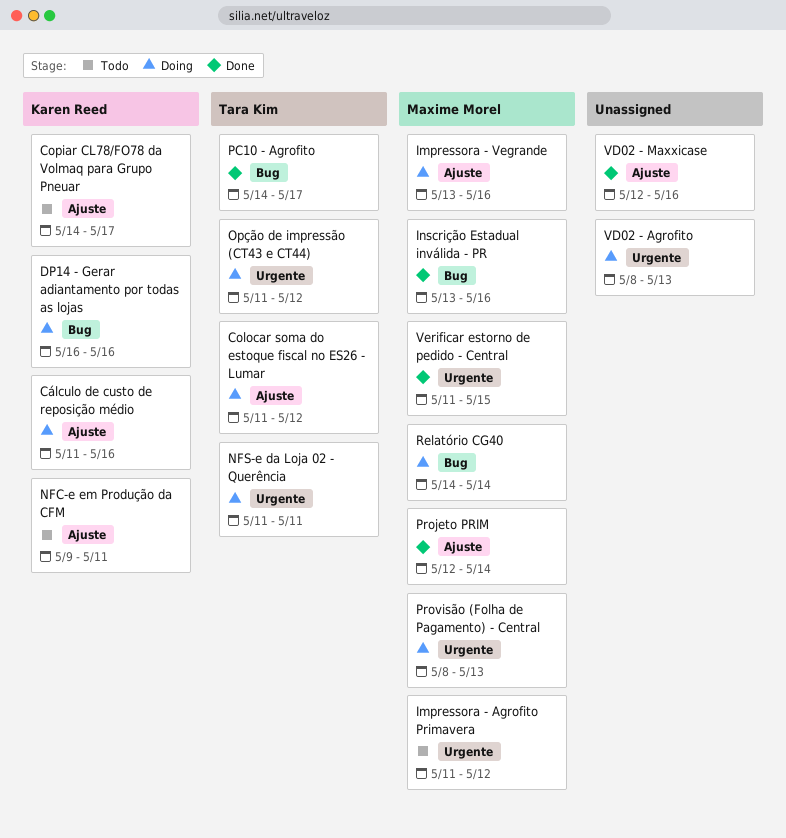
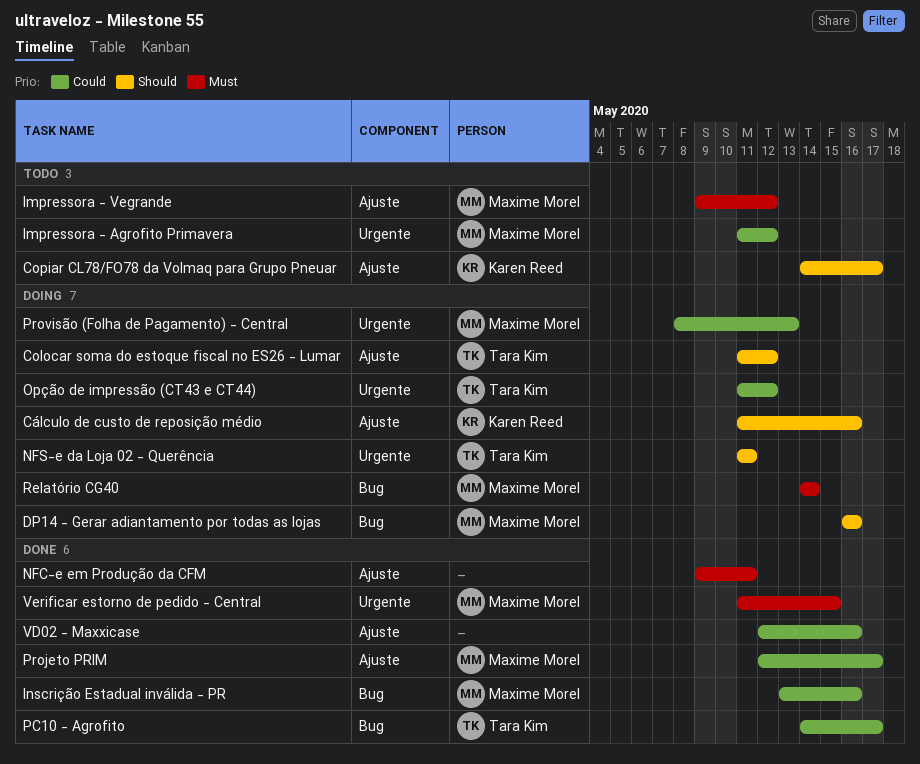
DP14 - Gerar adiantamento por todas as lojas, owner: Karen Reed -> Maxime Morel
Impressora - Vegrande, status: Doing -> Todo
Impressora - Vegrande, start: May 13 -> May 9
Impressora - Vegrande, due: May 16 -> May 12
NFC-e em Produção da CFM, status: Todo -> Done
NFC-e em Produção da CFM, owner: Karen Reed -> none
Projeto PRIM, due: May 14 -> May 17
VD02 - Agrofito: present -> none

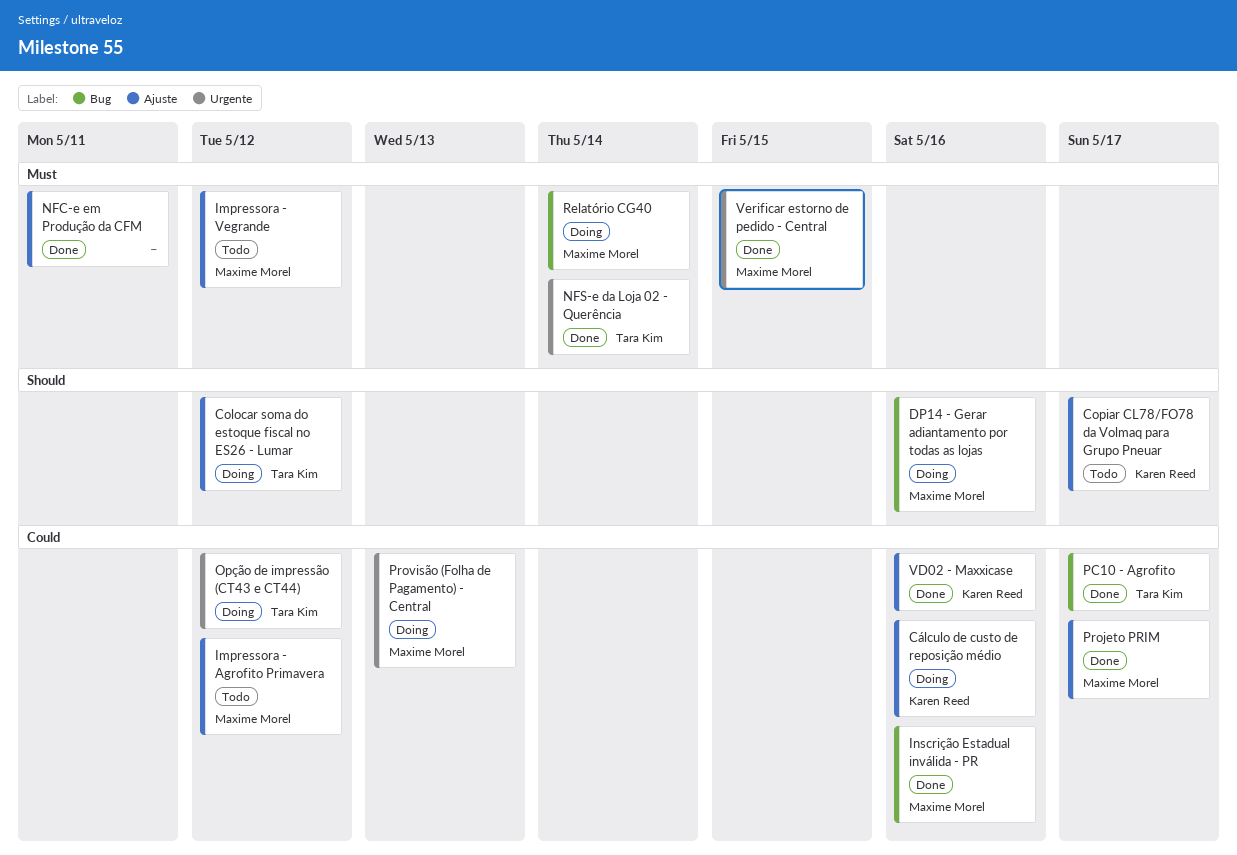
Cálculo de custo de reposição médio, priority: Should -> Could
Impressora - Agrofito Primavera, label: Urgente -> Ajuste
NFS-e da Loja 02 - Querência, status: Doing -> Done
NFS-e da Loja 02 - Querência, priority: Should -> Must
NFS-e da Loja 02 - Querência, due: May 11 -> May 14
VD02 - Maxxicase, owner: none -> Karen Reed

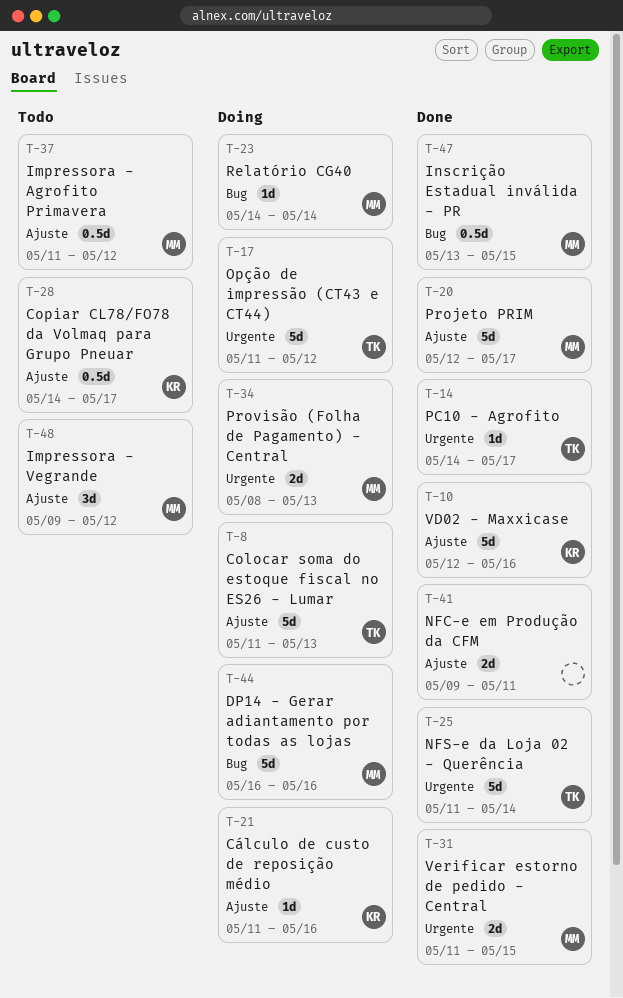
Colocar soma do estoque fiscal no ES26 - Lumar, due: May 12 -> May 13
Inscrição Estadual inválida - PR, due: May 16 -> May 15
PC10 - Agrofito, label: Bug -> Urgente

